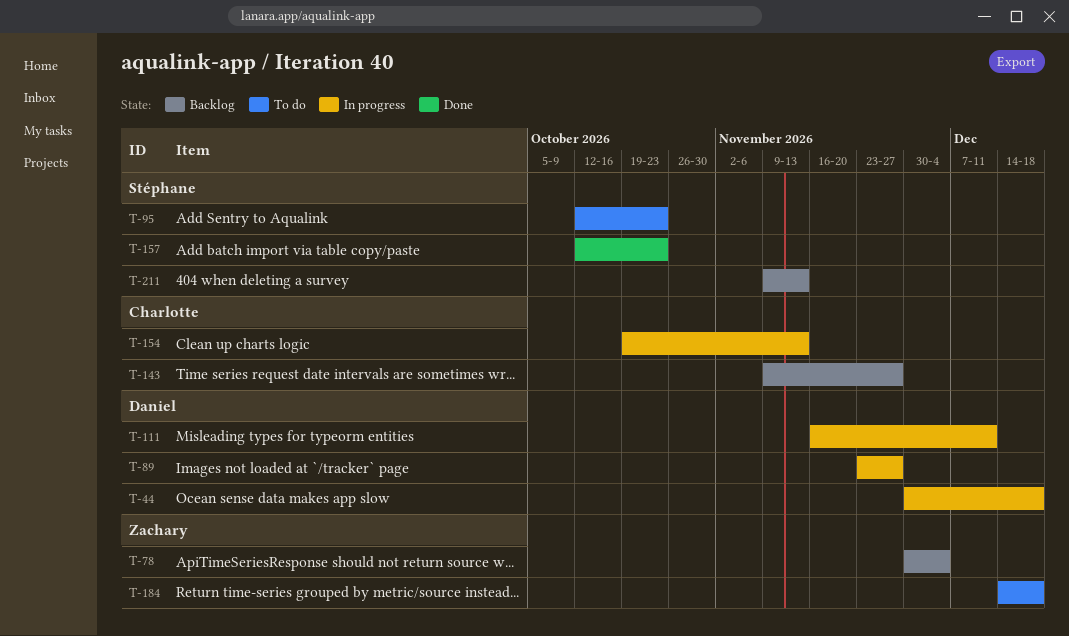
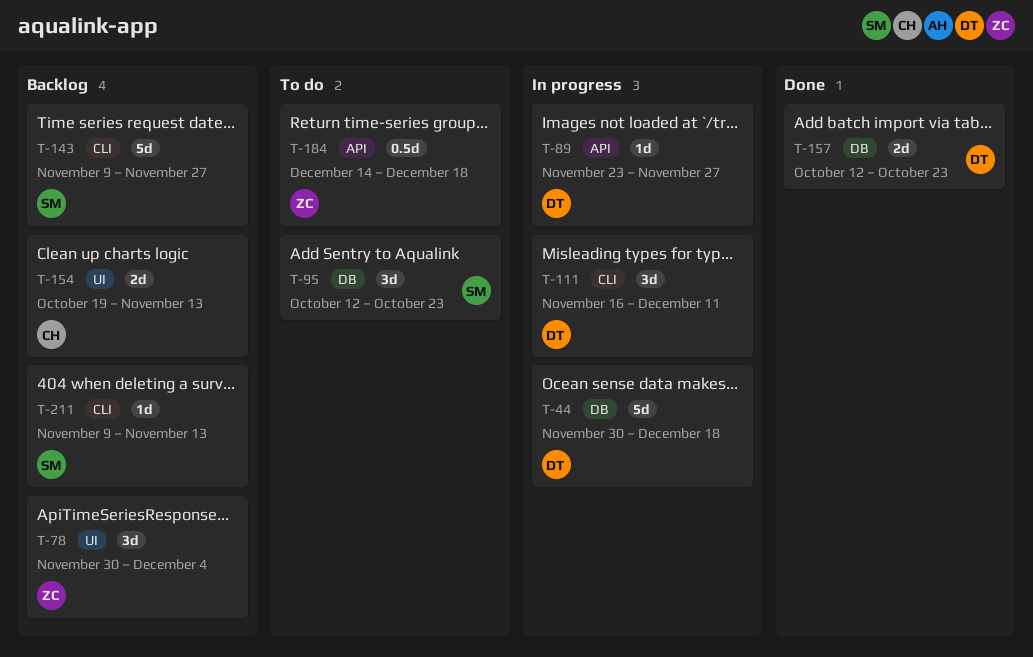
T-143, owner: Charlotte -> Stéphane
T-154, status: In progress -> Backlog
T-157, owner: Stéphane -> Daniel

